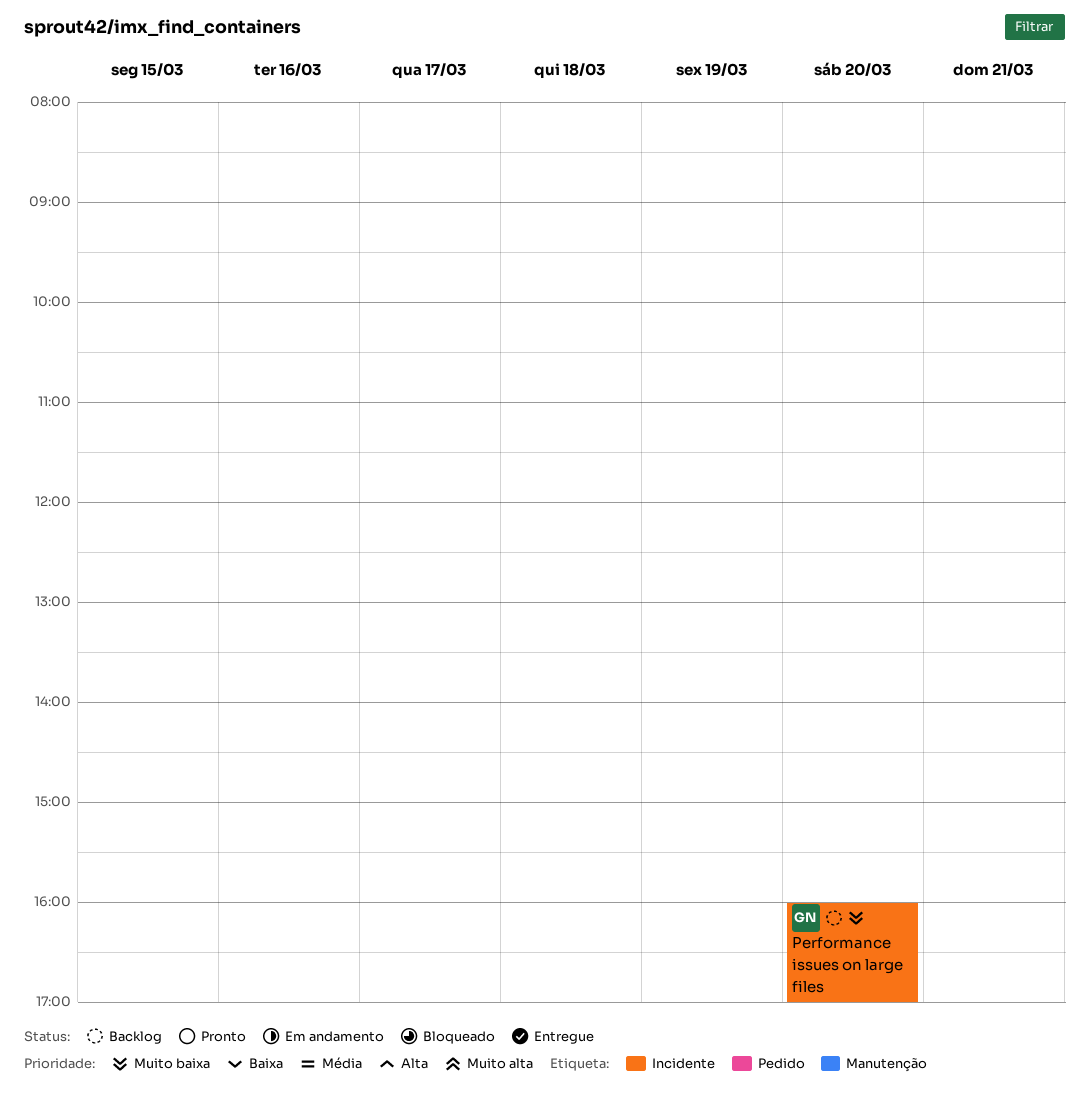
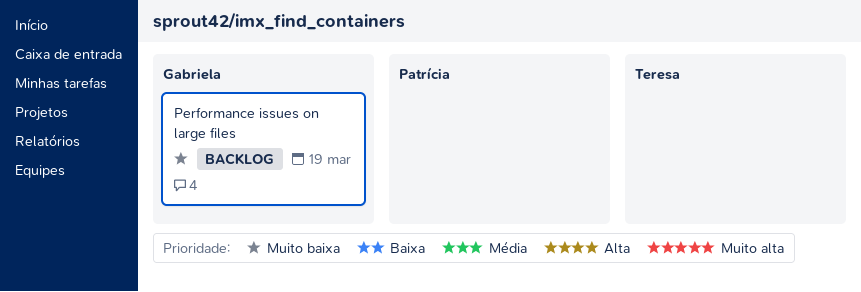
Performance issues on large files, day: Mar 20 -> Mar 19

